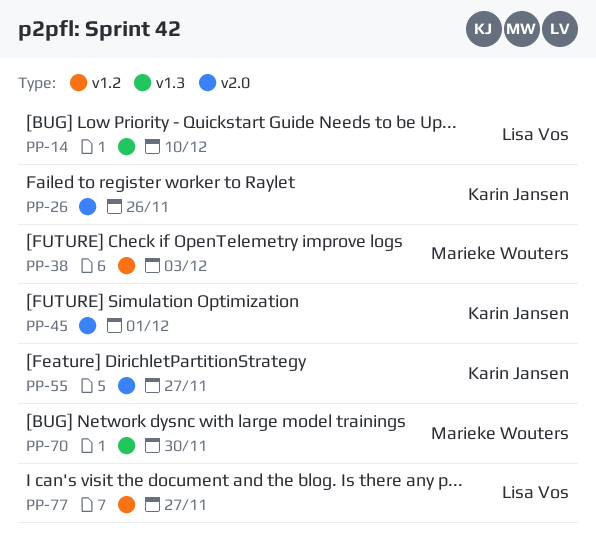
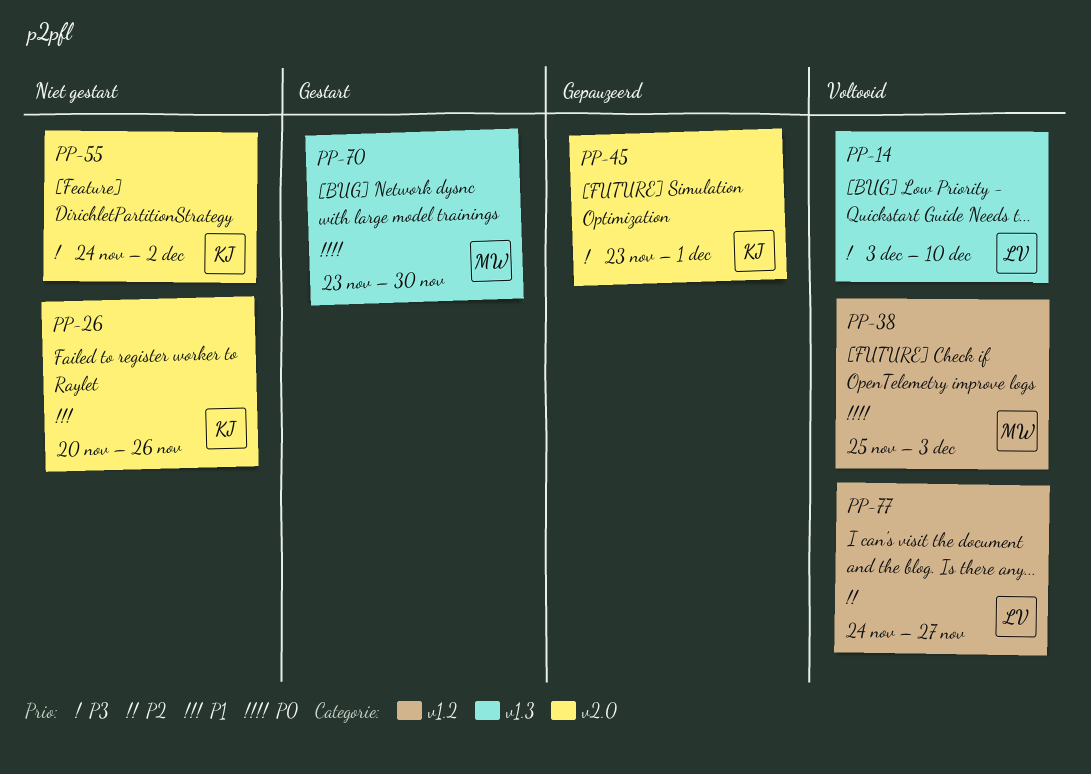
PP-55, due: Nov 27 -> Dec 2

